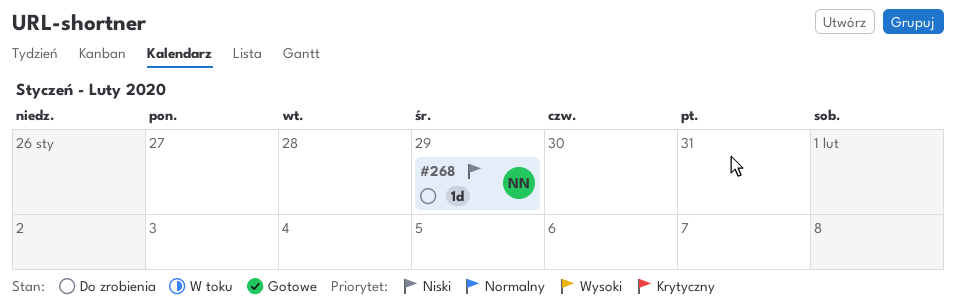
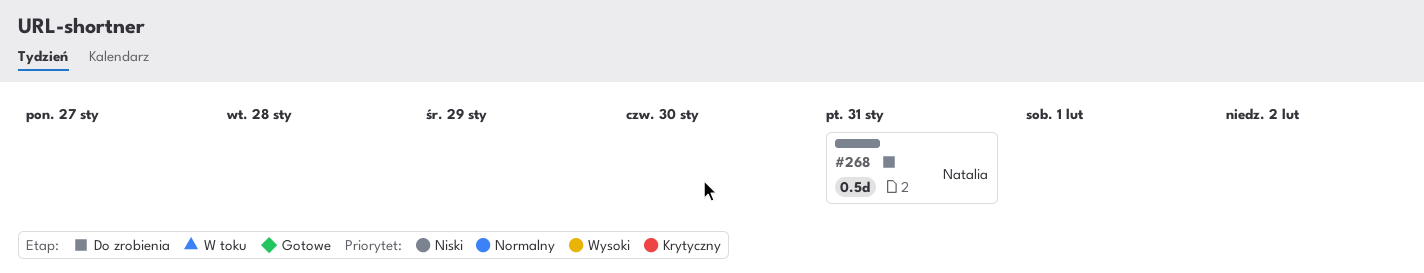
#268, estimate: 1d -> 0.5d
#268, due: Jan 29 -> Jan 31

